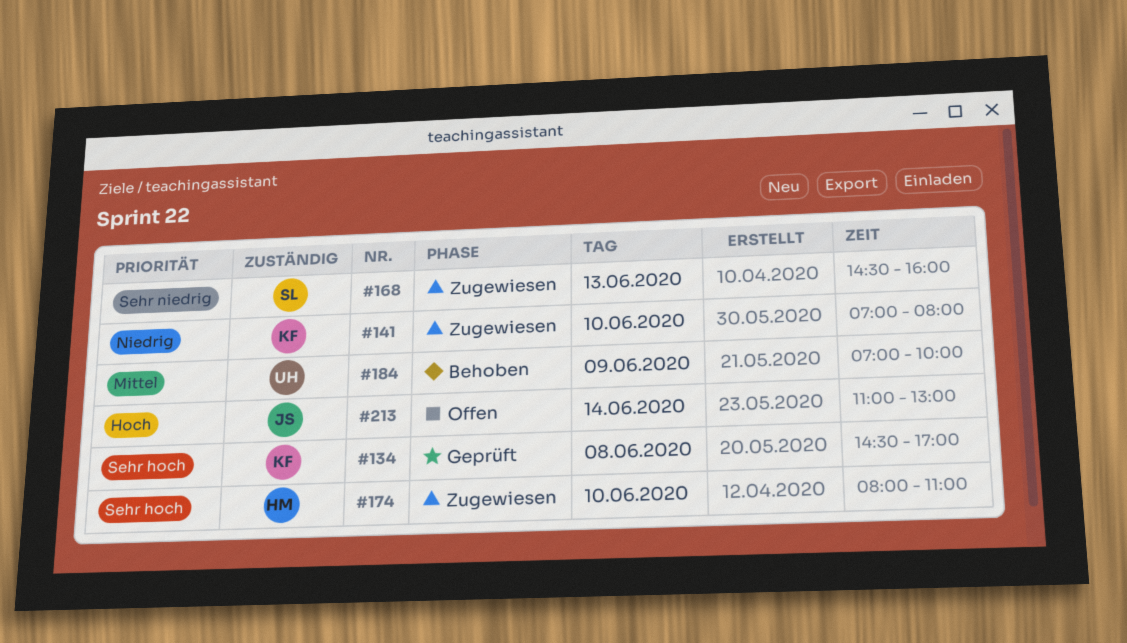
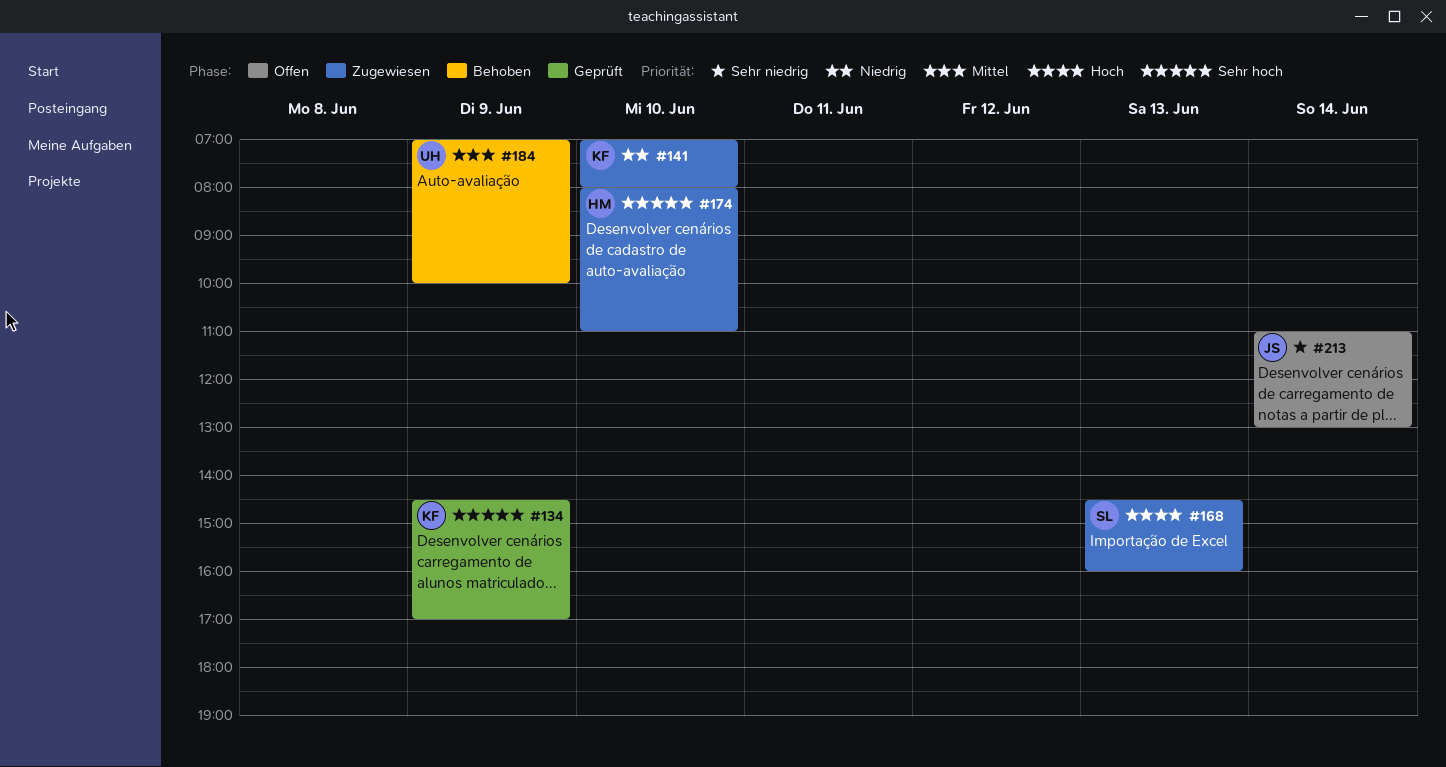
#134, day: Jun 8 -> Jun 9
#168, priority: Sehr niedrig -> Hoch
#213, priority: Hoch -> Sehr niedrig

